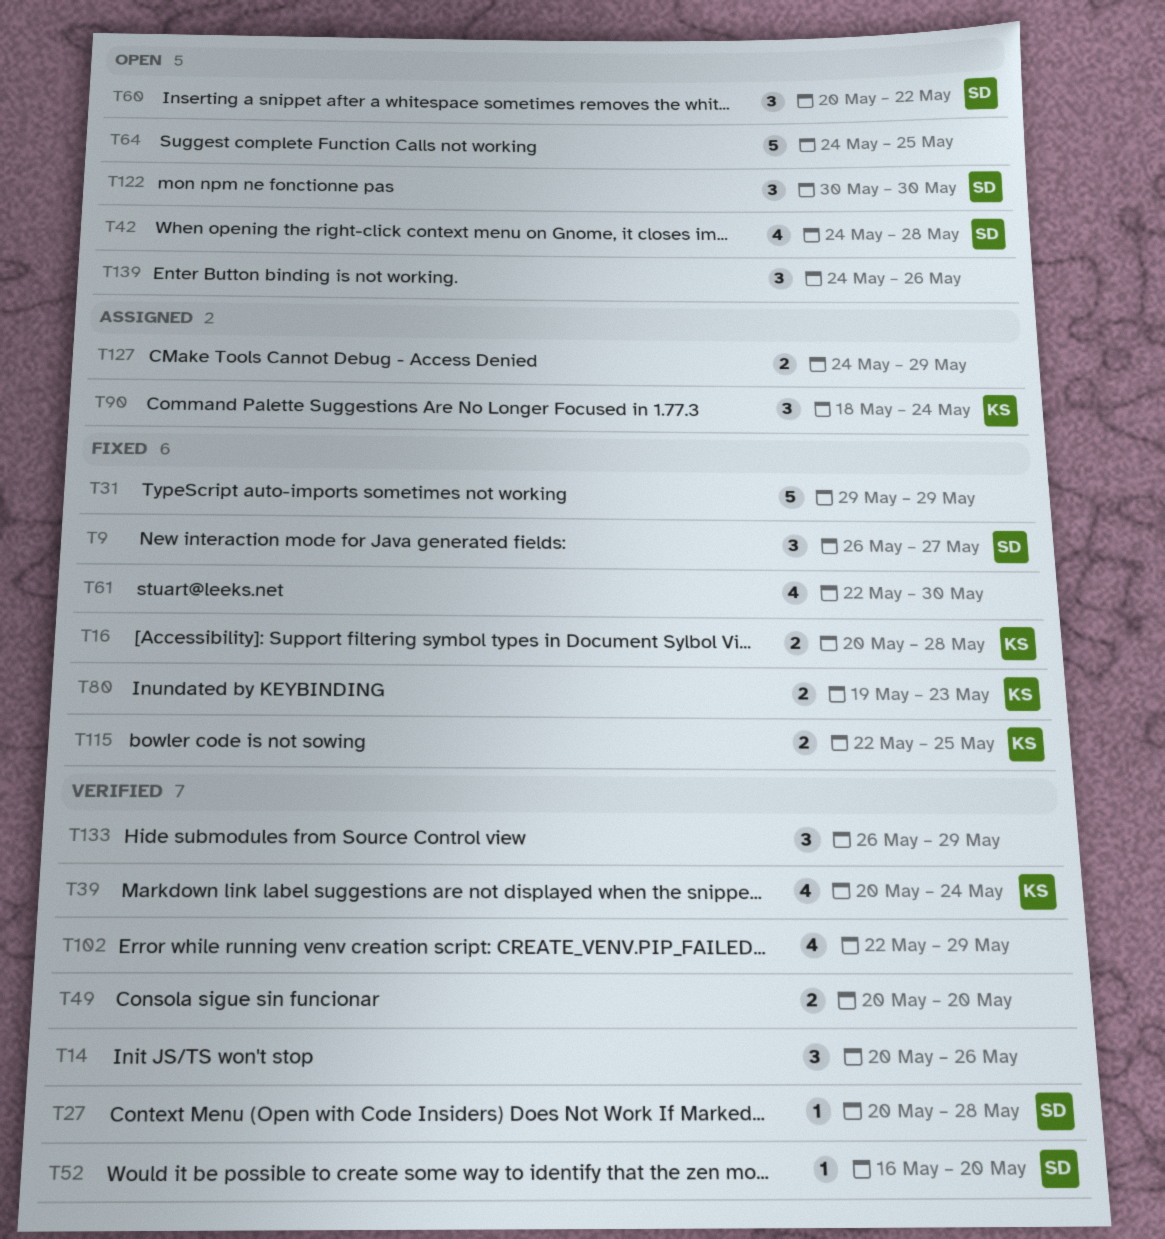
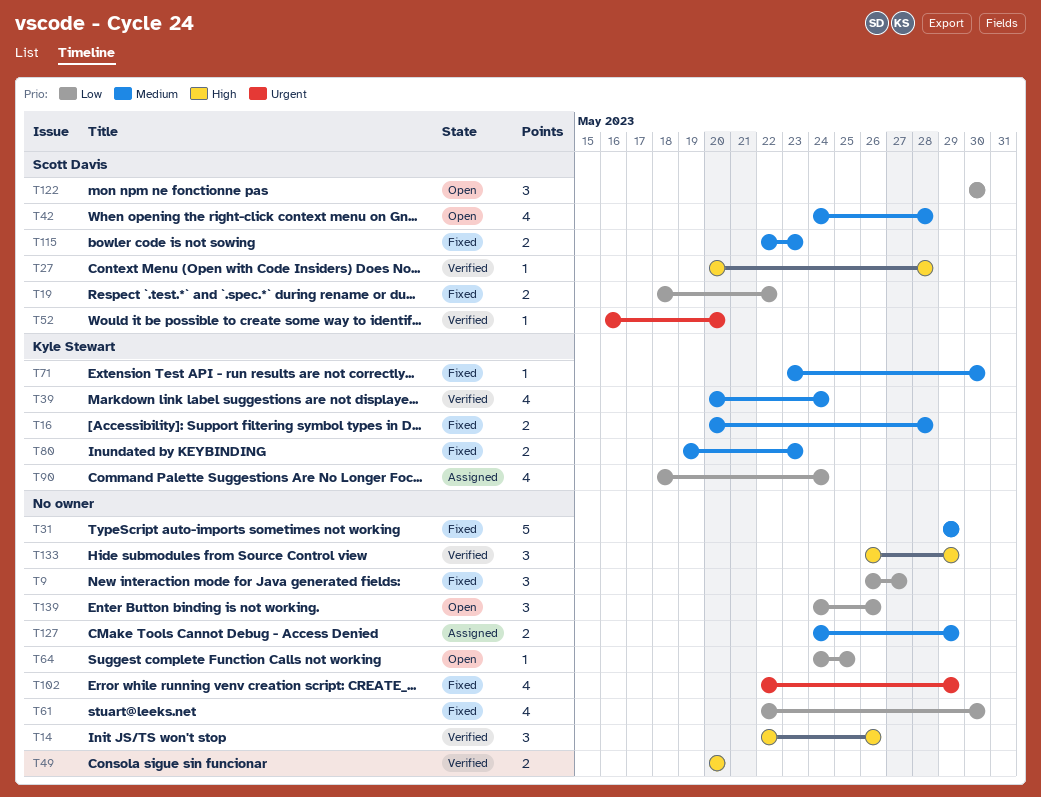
T9, owner: Scott Davis -> none
T14, start: May 20 -> May 22
T19: none -> present
T60: present -> none
T64, estimate: 5 -> 1
T71: none -> present
T90, estimate: 3 -> 4
T102, status: Verified -> Fixed
T115, owner: Kyle Stewart -> Scott Davis
T115, due: May 25 -> May 23

